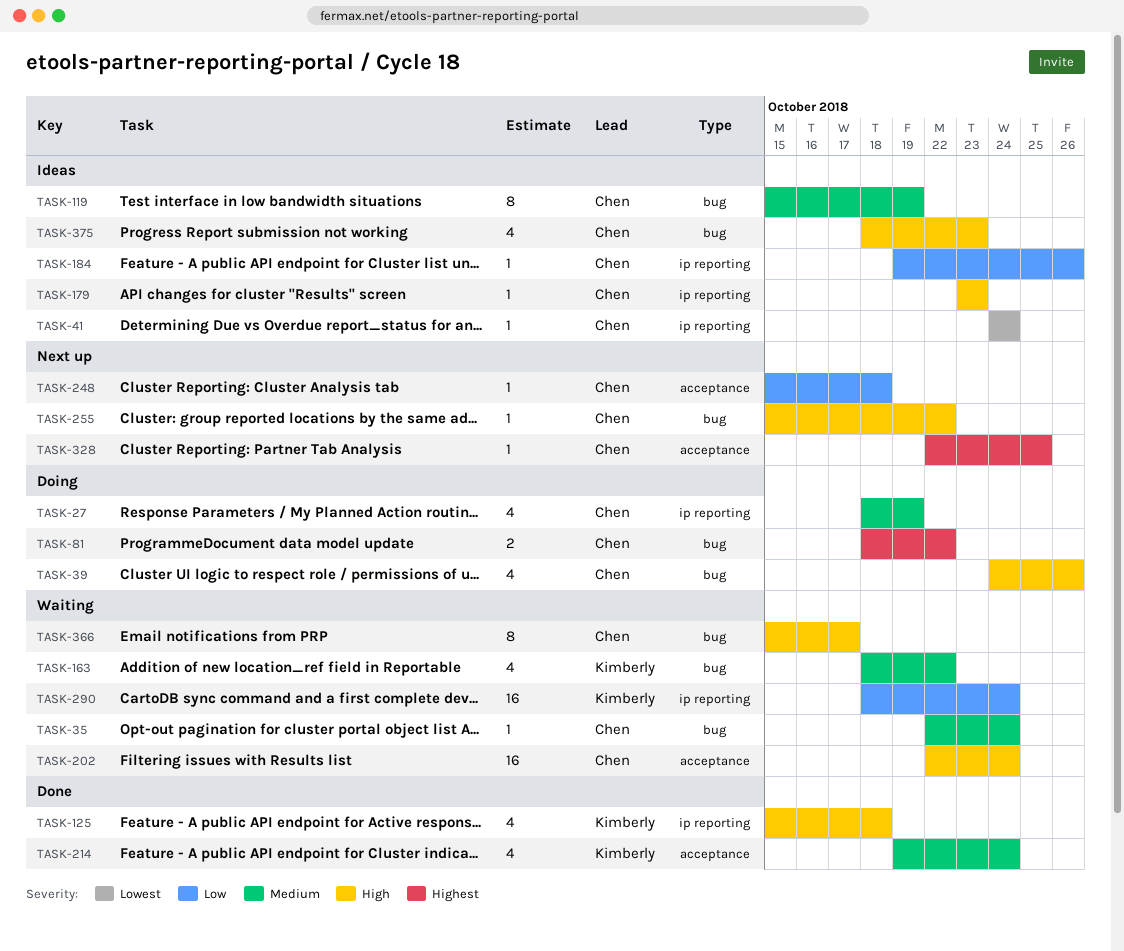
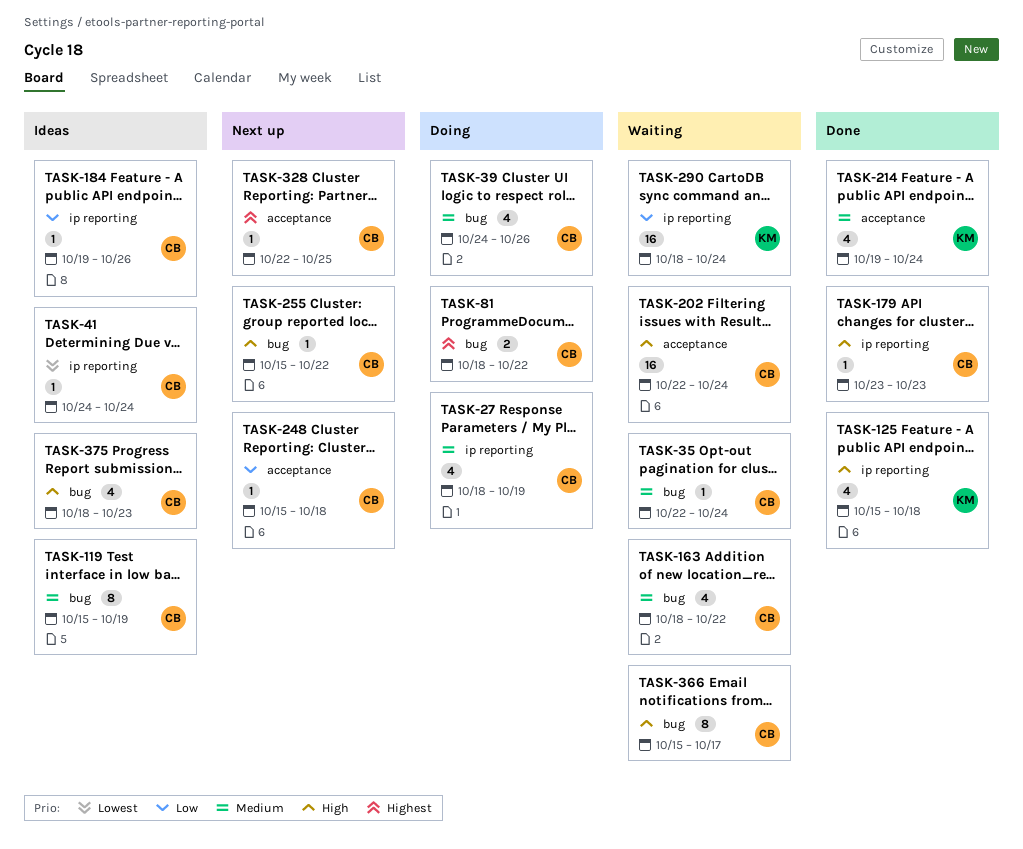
TASK-39, priority: High -> Medium
TASK-163, owner: Kimberly -> Chen
TASK-179, status: Ideas -> Done

